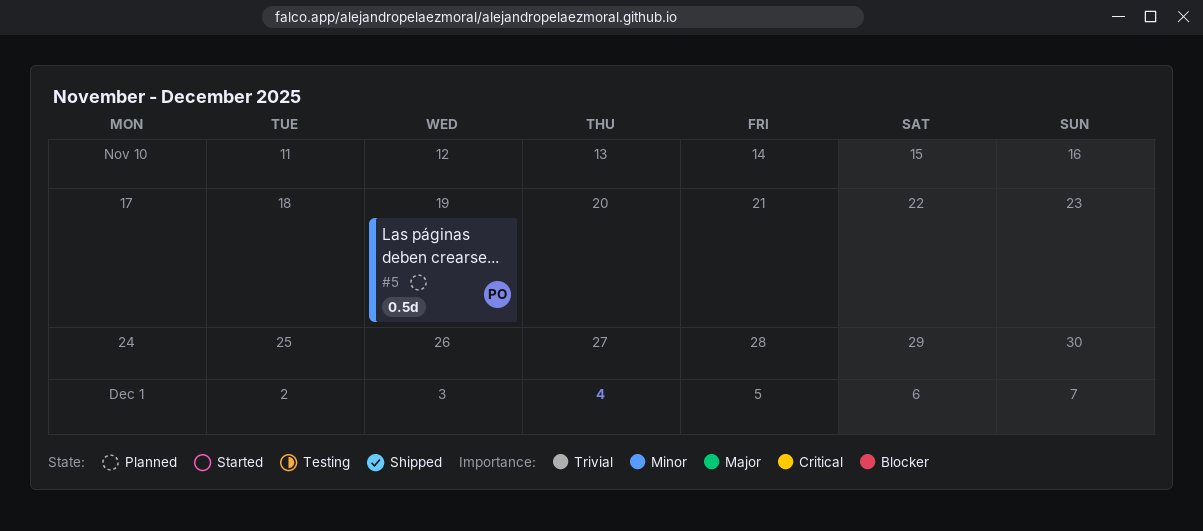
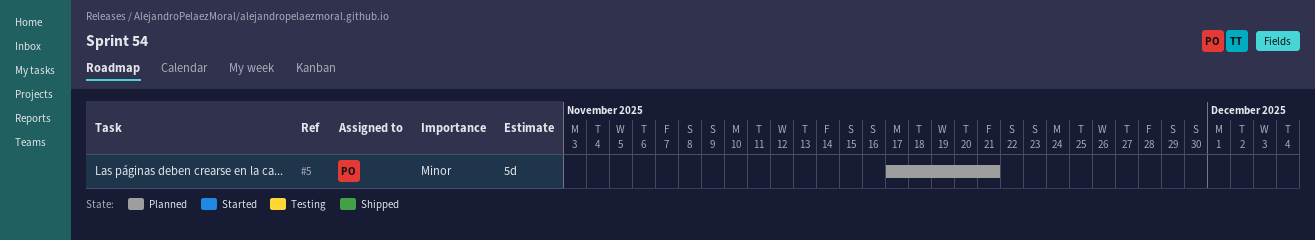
#5, estimate: 0.5d -> 5d
#5, due: Nov 19 -> Nov 21

